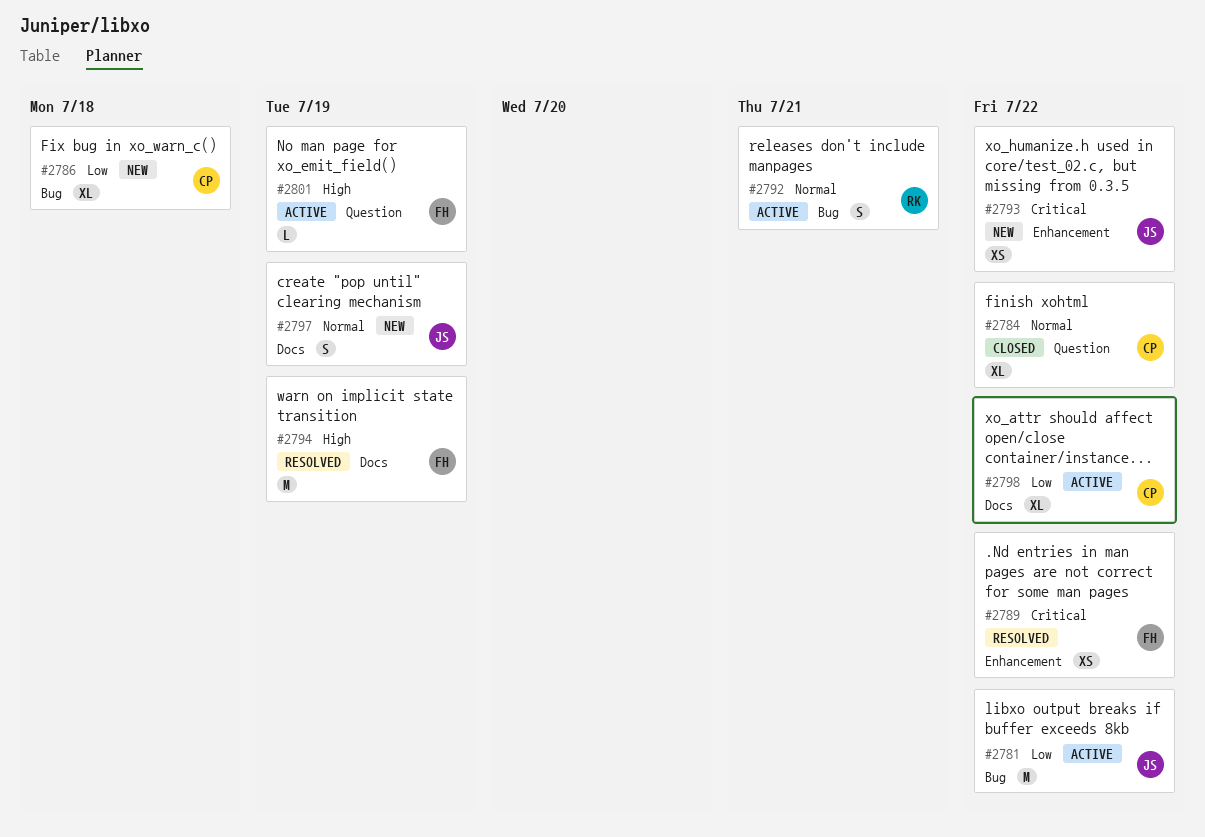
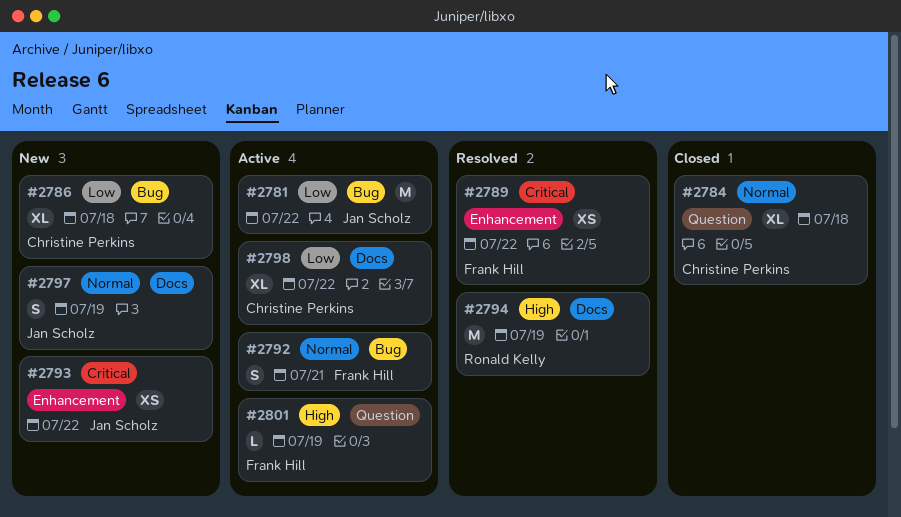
#2784, due: Jul 22 -> Jul 18
#2792, owner: Ronald Kelly -> Frank Hill
#2794, owner: Frank Hill -> Ronald Kelly

